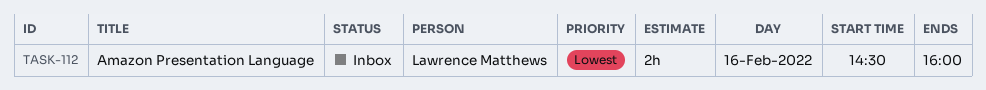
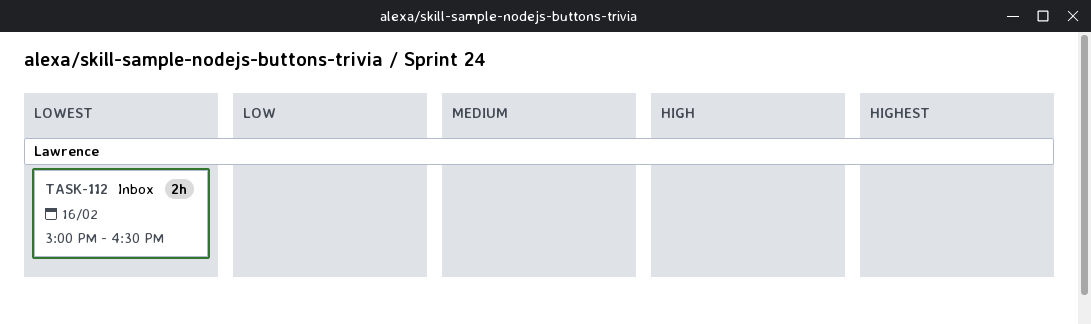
TASK-112, begins: 14:30 -> 15:00
TASK-112, ends: 16:00 -> 16:30

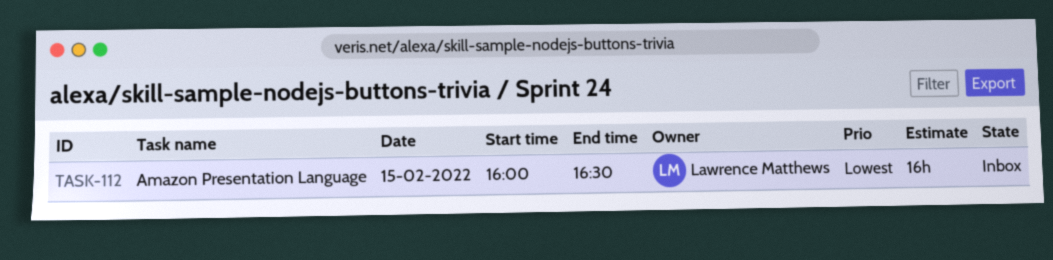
TASK-112, estimate: 2h -> 16h
TASK-112, day: Feb 16 -> Feb 15
TASK-112, begins: 15:00 -> 16:00

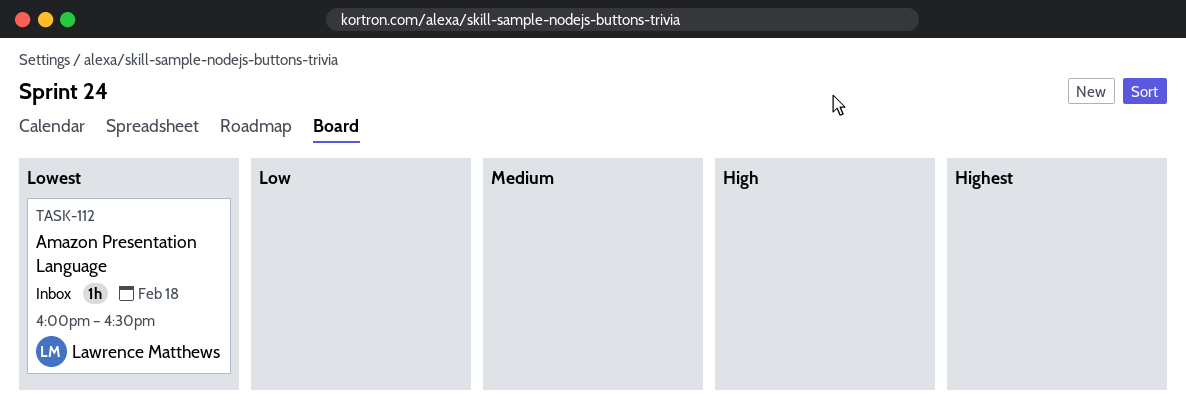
TASK-112, estimate: 16h -> 1h
TASK-112, day: Feb 15 -> Feb 18

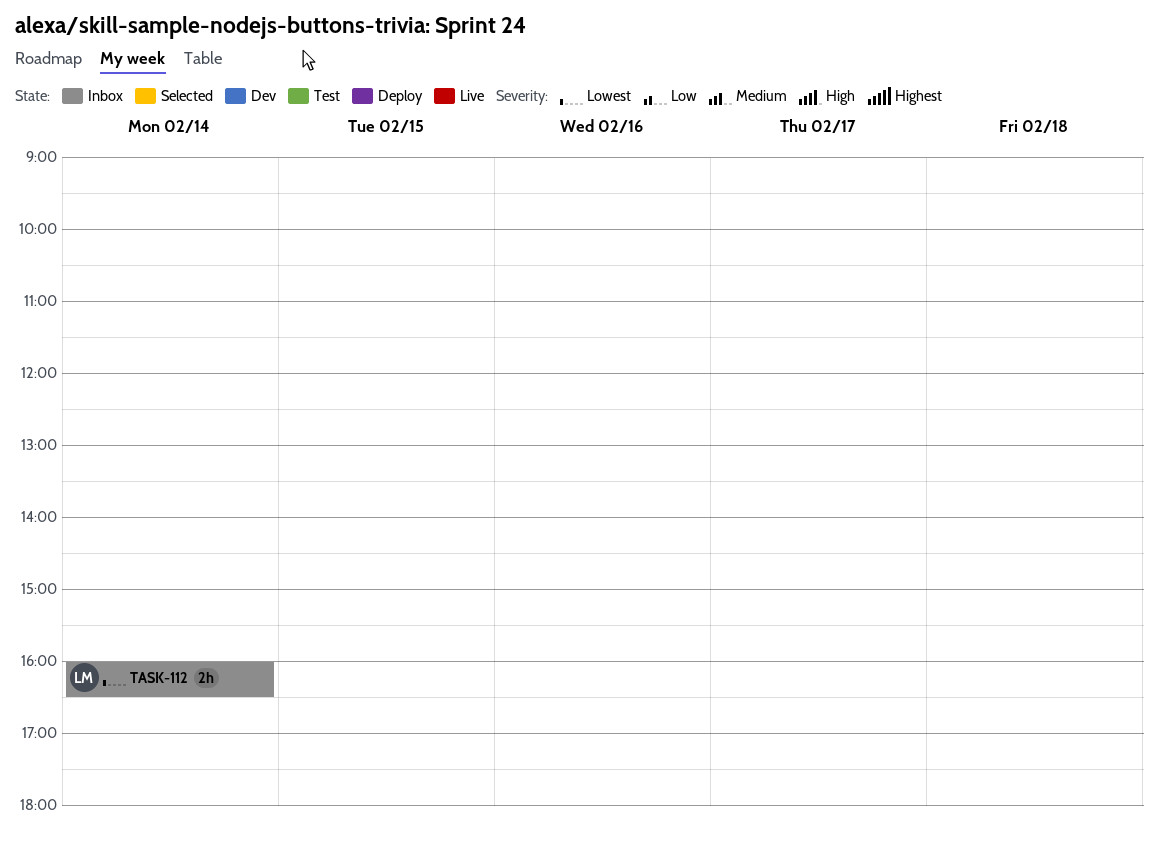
TASK-112, estimate: 1h -> 2h
TASK-112, day: Feb 18 -> Feb 14

